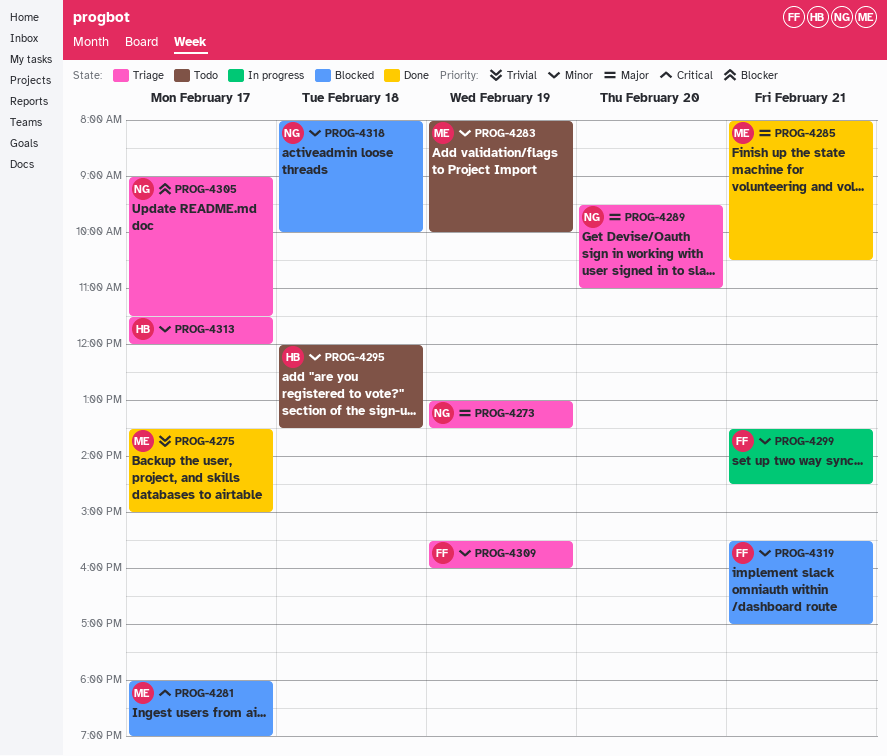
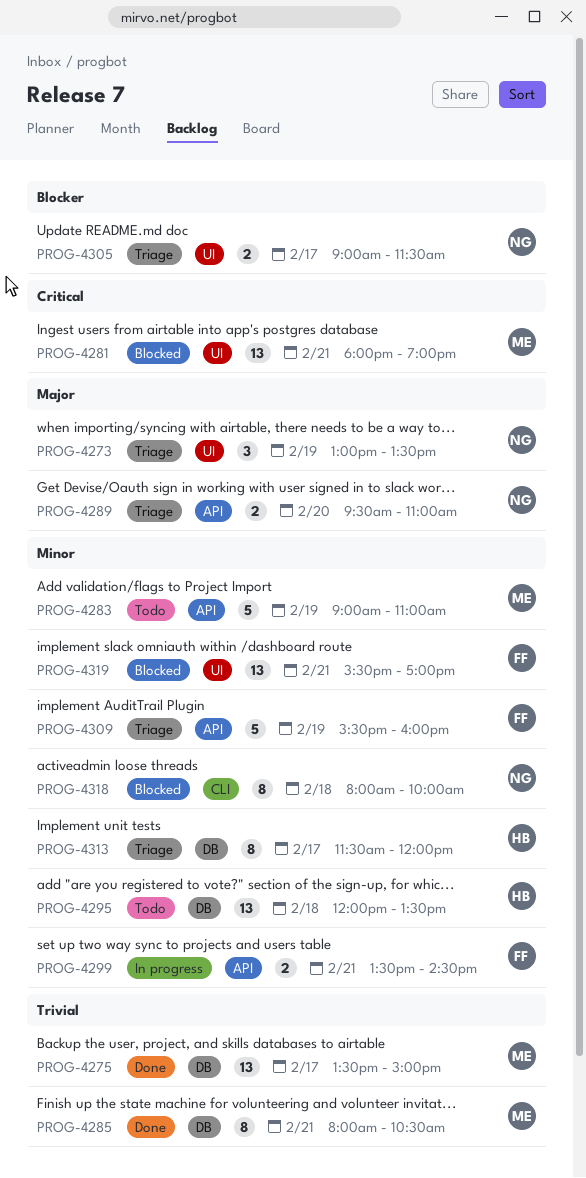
PROG-4281, day: Feb 17 -> Feb 21
PROG-4283, begins: 08:00 -> 09:00
PROG-4283, ends: 10:00 -> 11:00
PROG-4285, priority: Major -> Trivial

